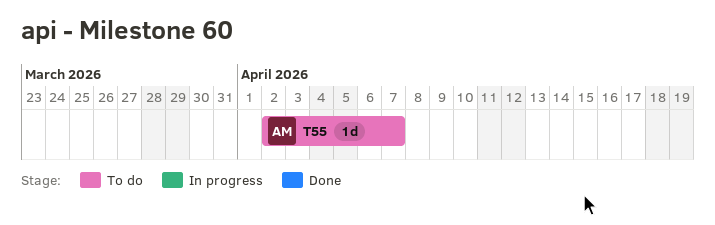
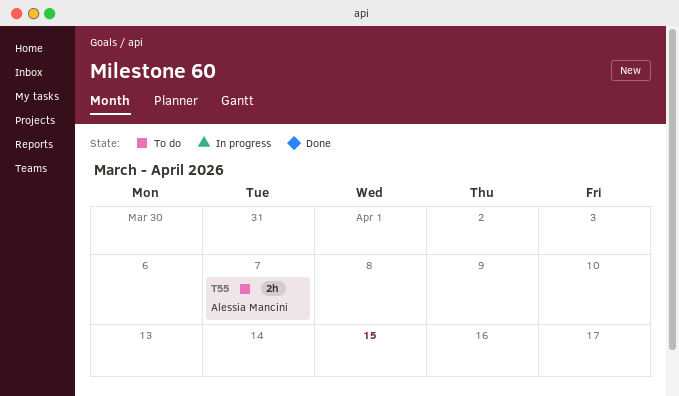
T55, estimate: 1d -> 2h

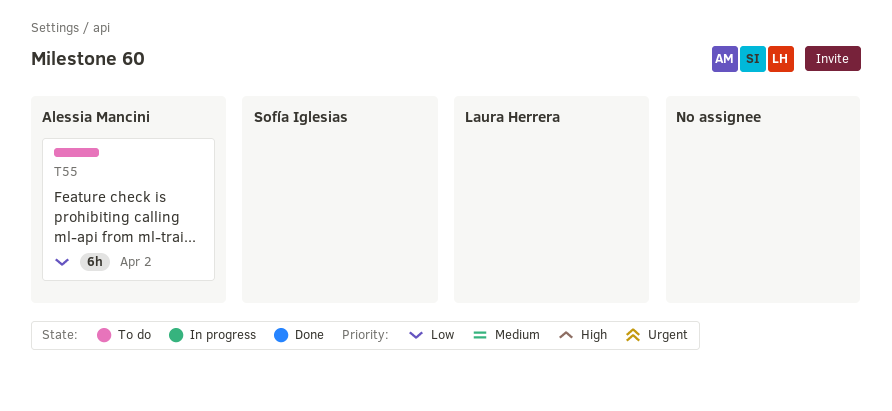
T55, estimate: 2h -> 6h
T55, due: Apr 7 -> Apr 2

